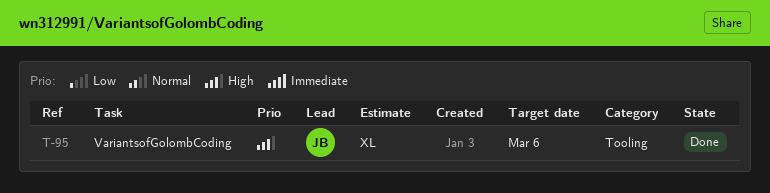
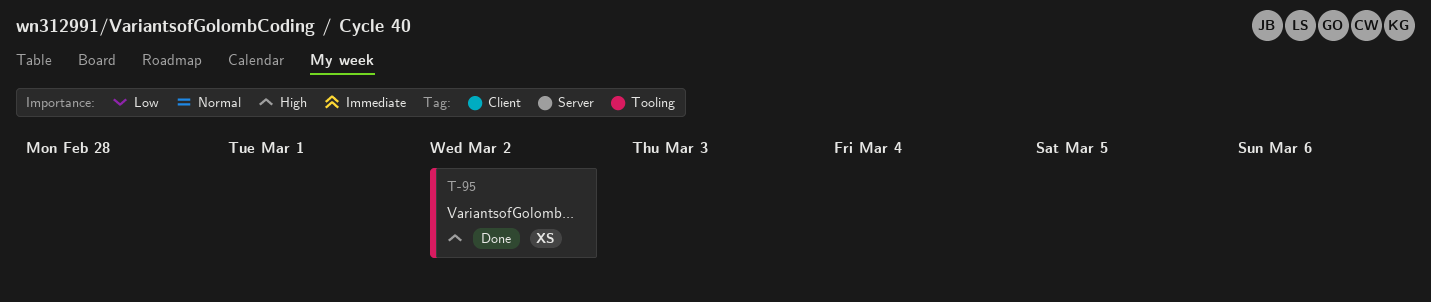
T-95, estimate: XL -> XS
T-95, due: Mar 6 -> Mar 2

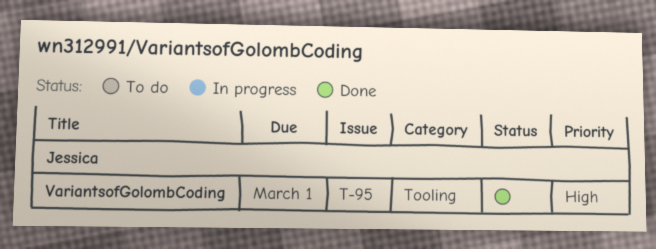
T-95, due: Mar 2 -> Mar 1

